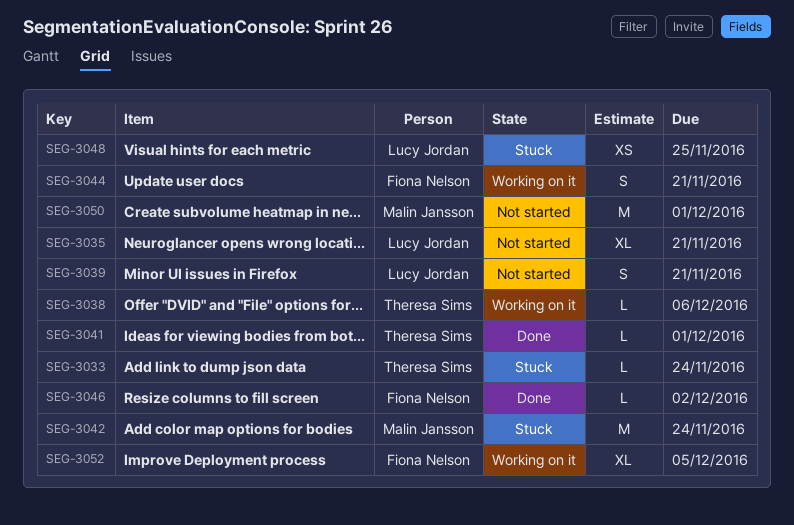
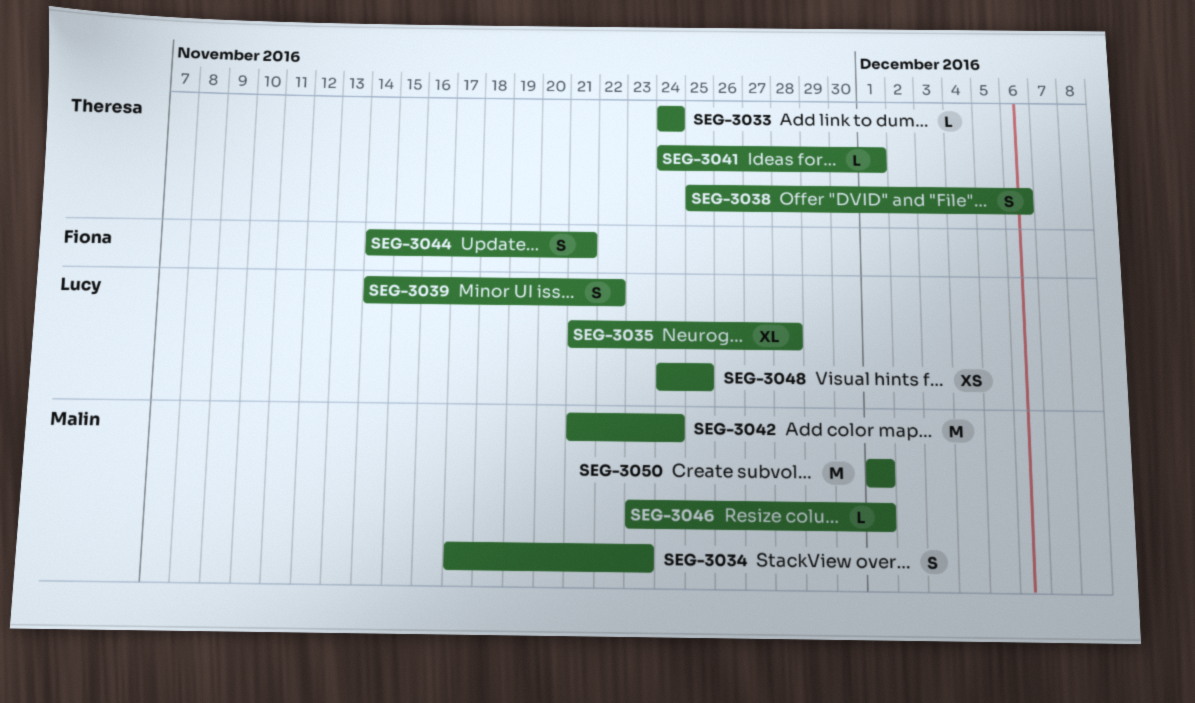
SEG-3034: none -> present
SEG-3035, due: Nov 21 -> Nov 28
SEG-3038, estimate: L -> S
SEG-3039, due: Nov 21 -> Nov 22
SEG-3046, owner: Fiona Nelson -> Malin Jansson
SEG-3046, due: Dec 2 -> Dec 1
SEG-3052: present -> none

